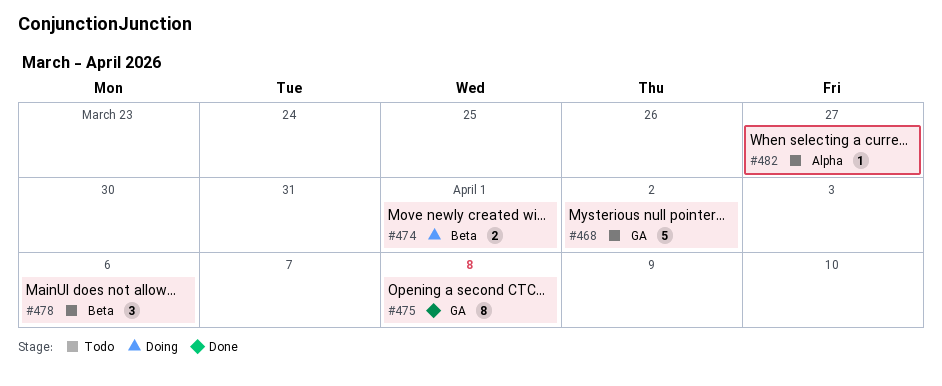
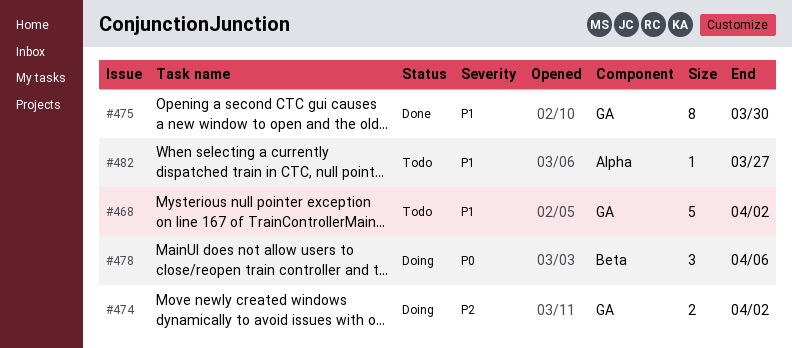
#474, label: Beta -> GA
#474, due: Apr 1 -> Apr 2
#475, due: Apr 8 -> Mar 30
#478, status: Todo -> Doing

